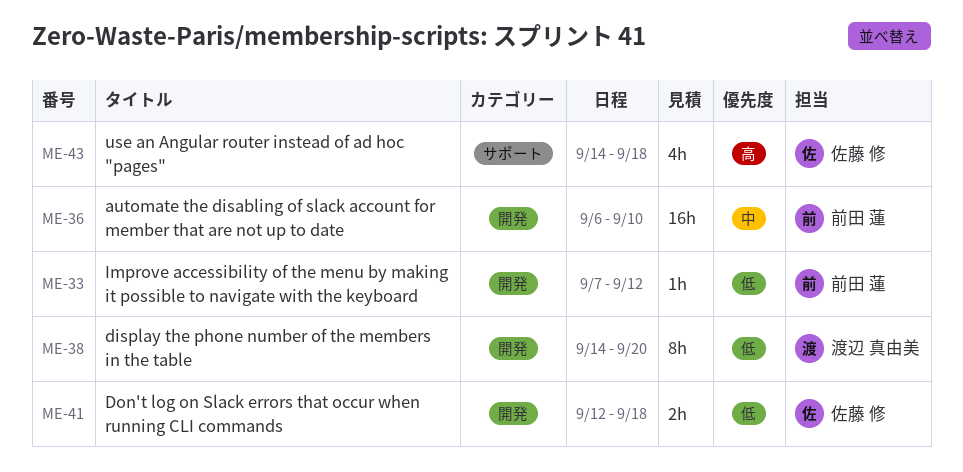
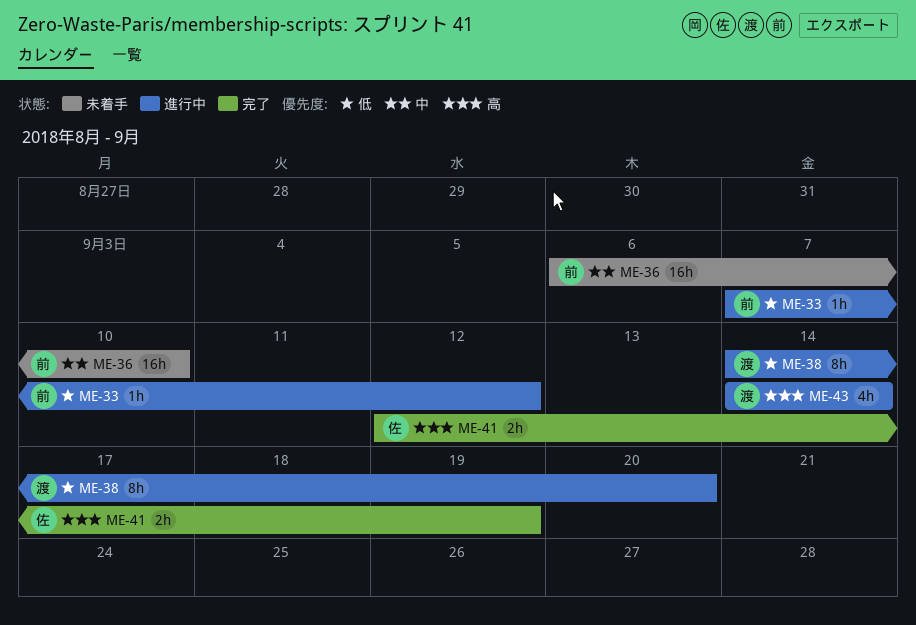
ME-41, priority: 低 -> 高
ME-41, due: Sep 18 -> Sep 19
ME-43, owner: 佐藤 修 -> 渡辺 真由美
ME-43, due: Sep 18 -> Sep 14

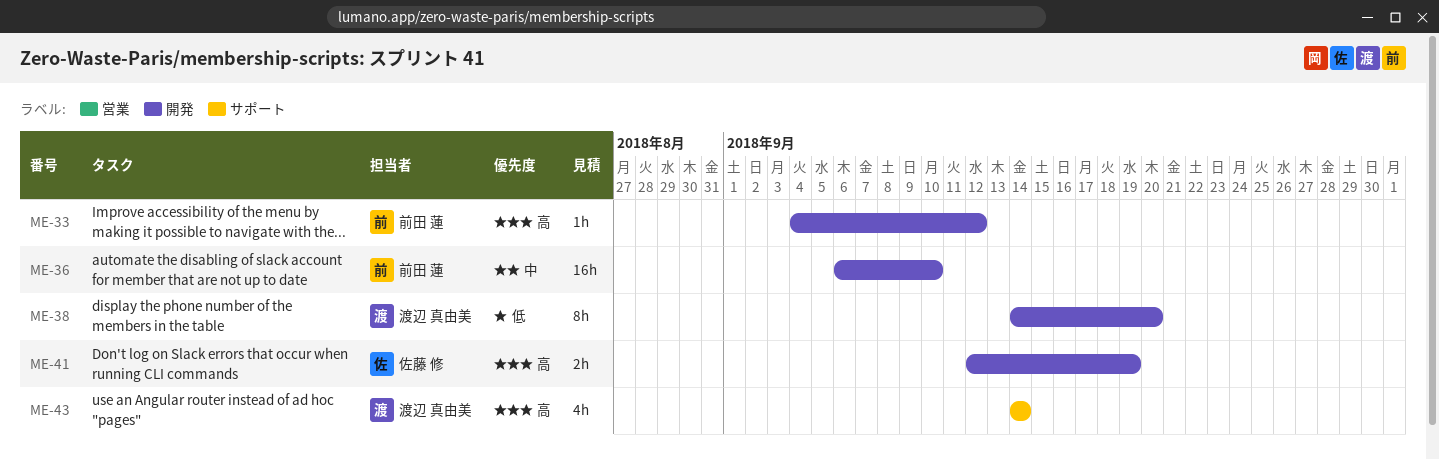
ME-33, priority: 低 -> 高
ME-33, start: Sep 7 -> Sep 4

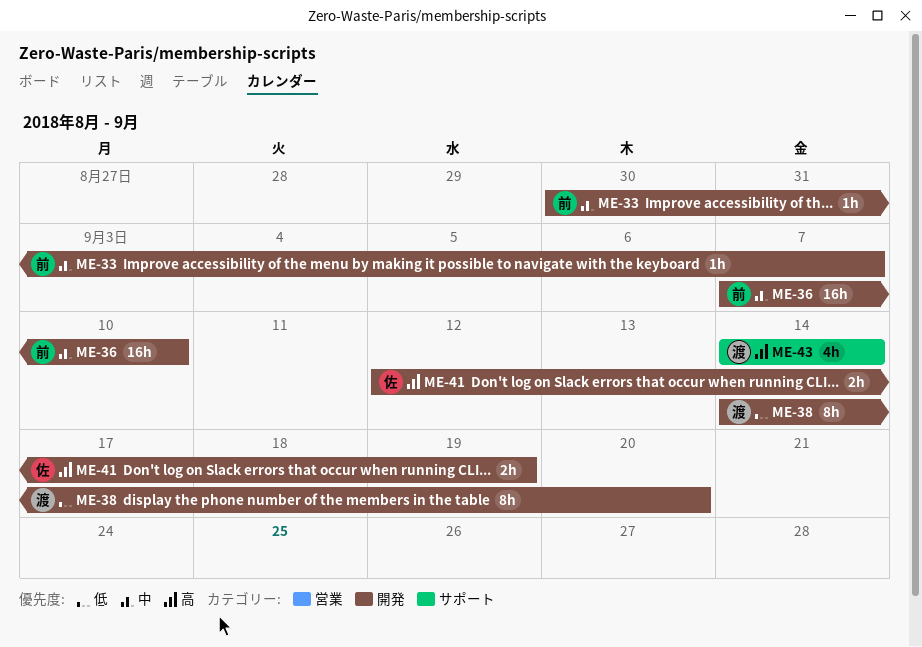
ME-33, priority: 高 -> 中
ME-33, start: Sep 4 -> Aug 30
ME-33, due: Sep 12 -> Sep 7
ME-36, start: Sep 6 -> Sep 7

